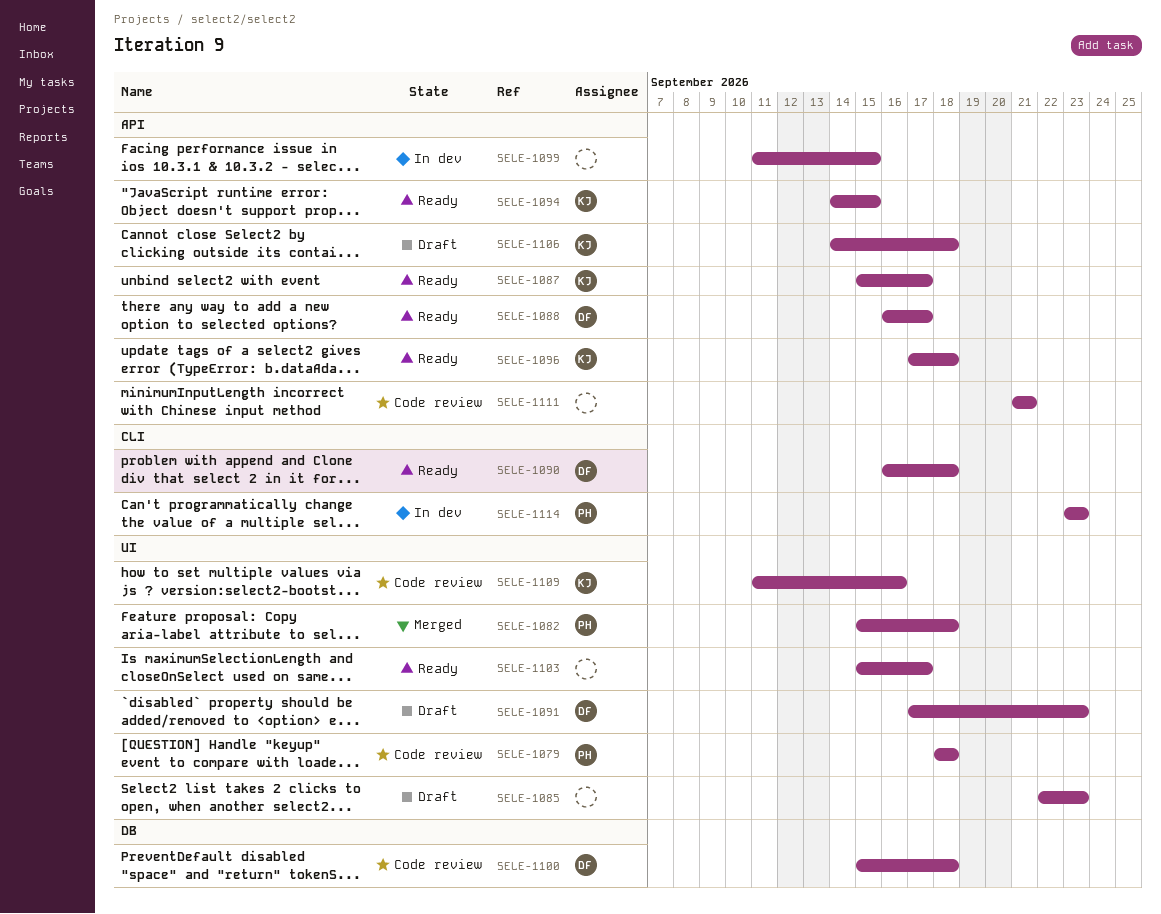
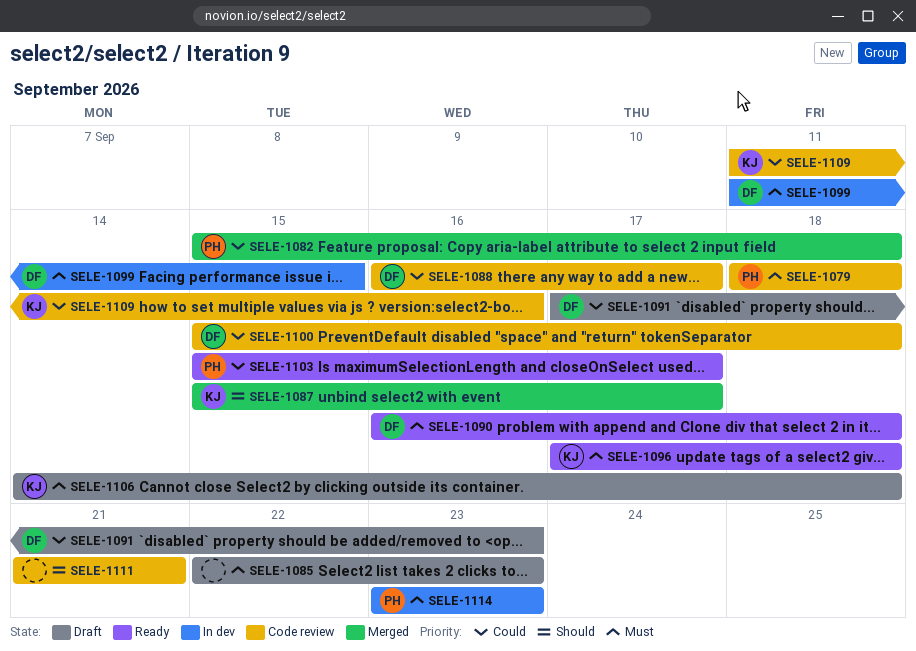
SELE-1087, status: Ready -> Merged
SELE-1088, status: Ready -> Code review
SELE-1094: present -> none
SELE-1099, owner: none -> DF
SELE-1103, owner: none -> PH

